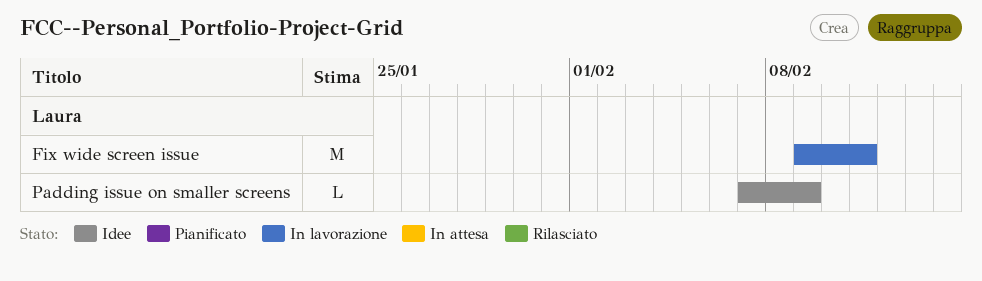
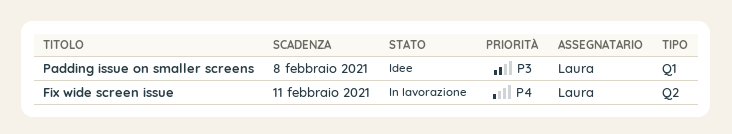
Padding issue on smaller screens, due: Feb 9 -> Feb 8

